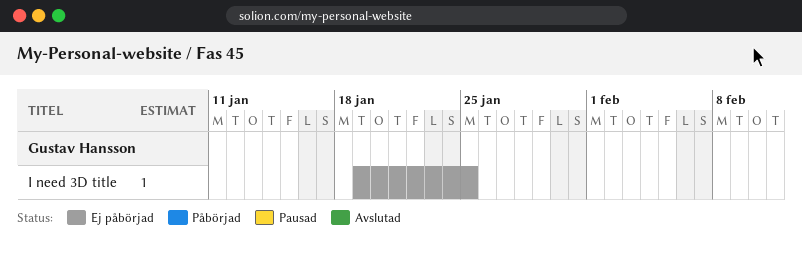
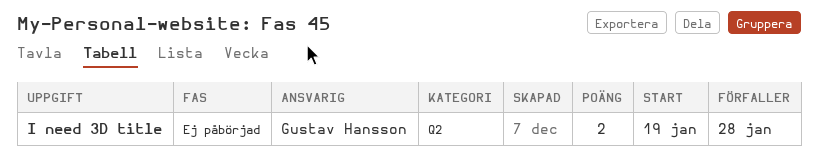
I need 3D title, estimate: 1 -> 2
I need 3D title, due: Jan 25 -> Jan 28

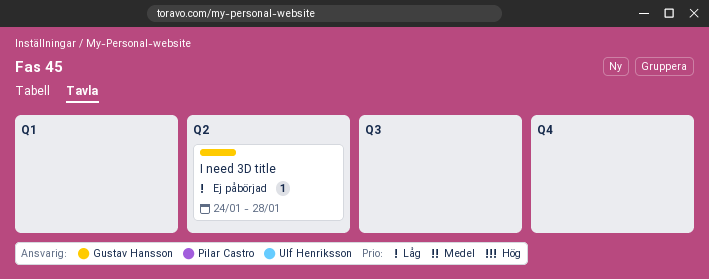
I need 3D title, estimate: 2 -> 1
I need 3D title, start: Jan 19 -> Jan 24

